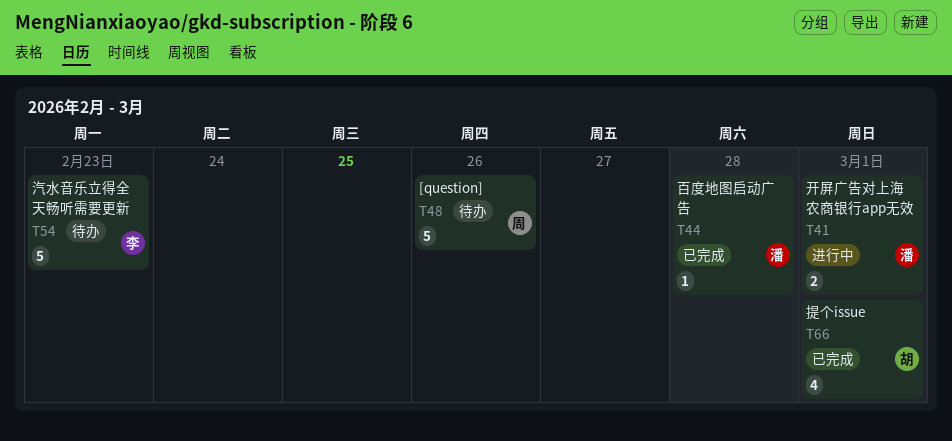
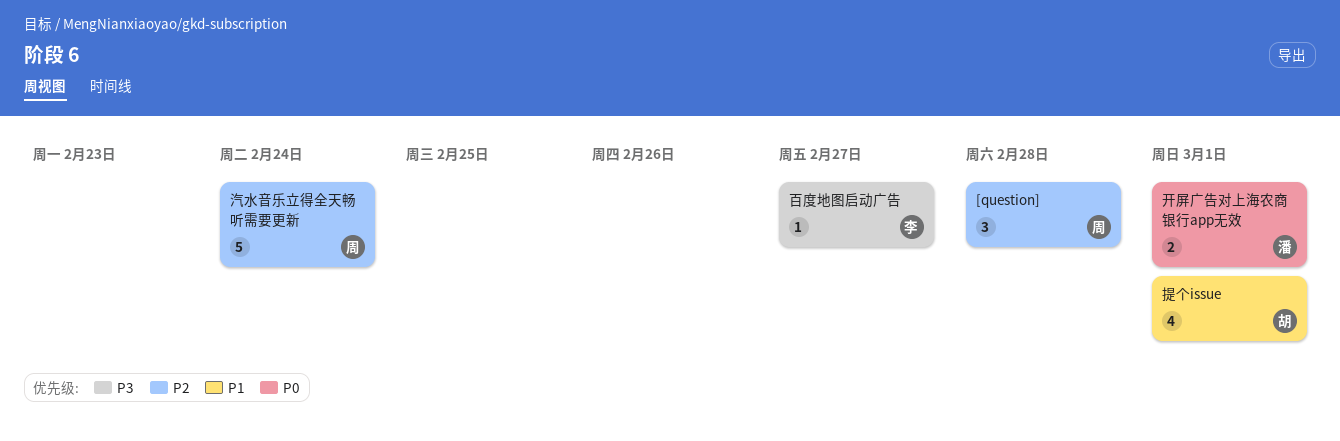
[question], estimate: 5 -> 3
[question], due: Feb 26 -> Feb 28
汽水音乐立得全天畅听需要更新, owner: 李 -> 周
汽水音乐立得全天畅听需要更新, due: Feb 23 -> Feb 24
百度地图启动广告, owner: 潘 -> 李
百度地图启动广告, due: Feb 28 -> Feb 27

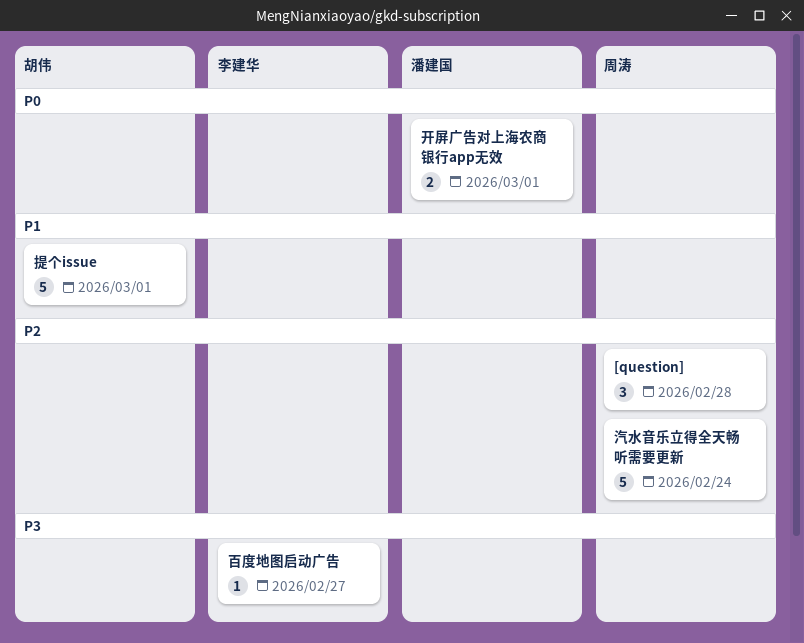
提个issue, estimate: 4 -> 5

